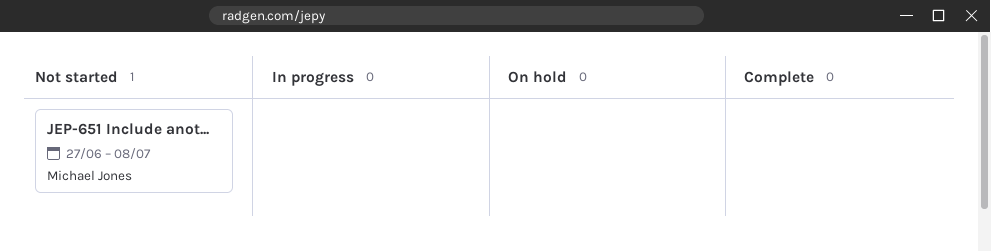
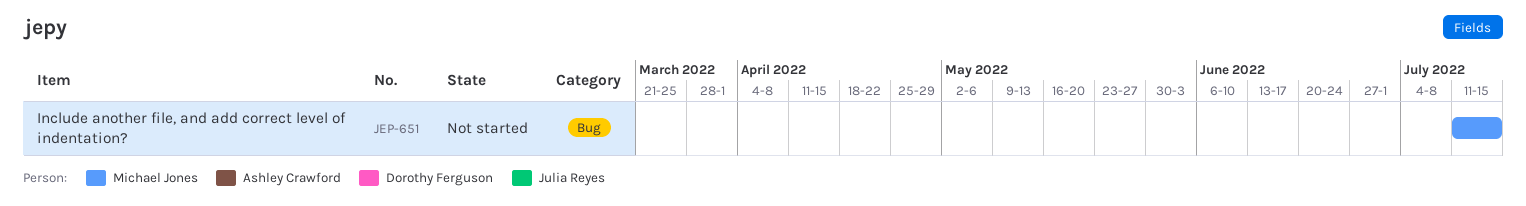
JEP-651, start: Jun 27 -> Jul 11
JEP-651, due: Jul 8 -> Jul 15

